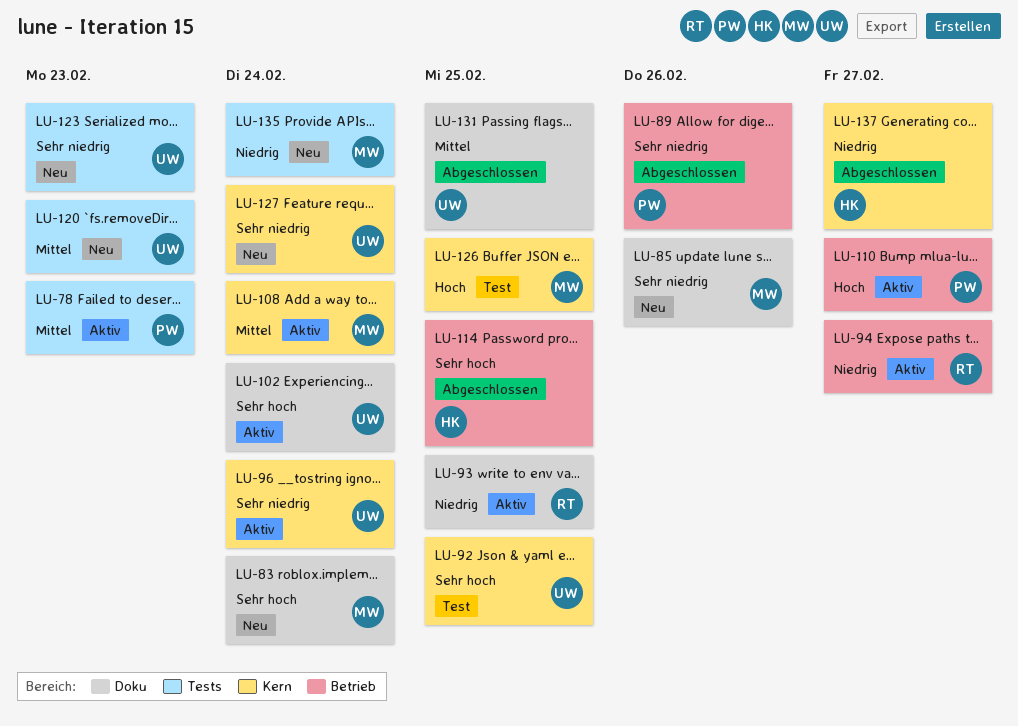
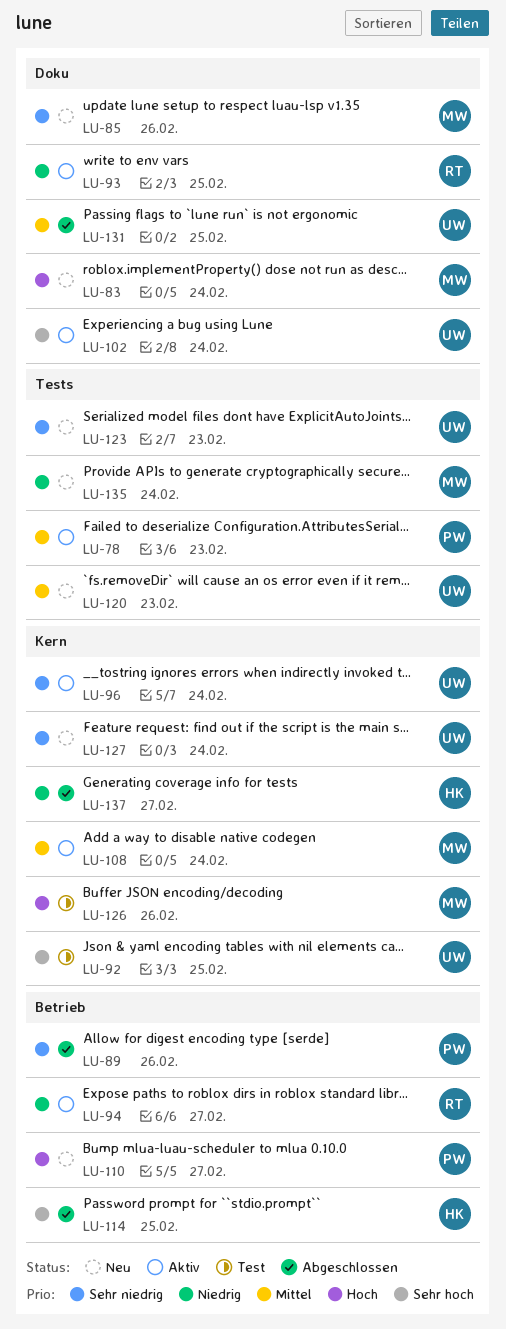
LU-83, priority: Sehr hoch -> Hoch
LU-110, status: Aktiv -> Neu
LU-126, due: Feb 25 -> Feb 26

